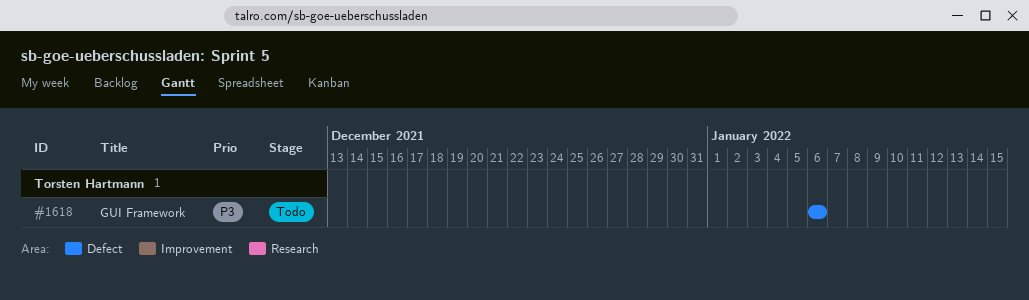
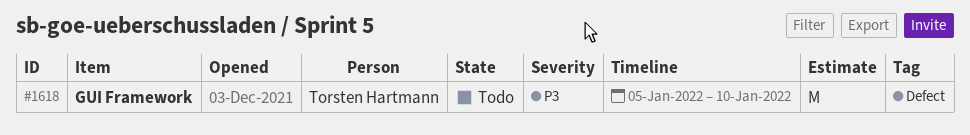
#1618, start: Jan 6 -> Jan 5
#1618, due: Jan 6 -> Jan 10

